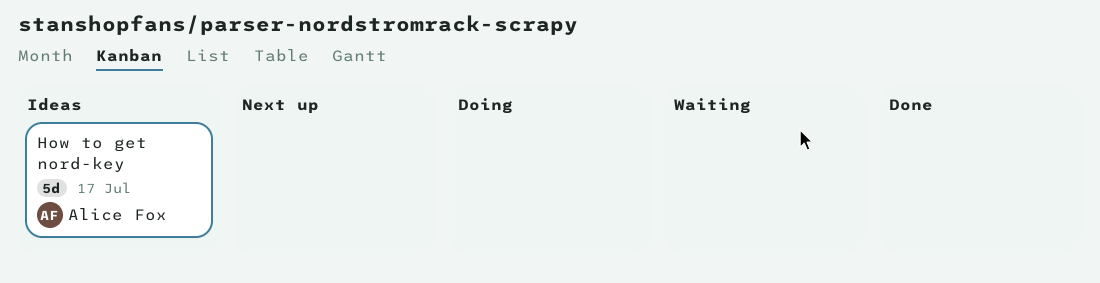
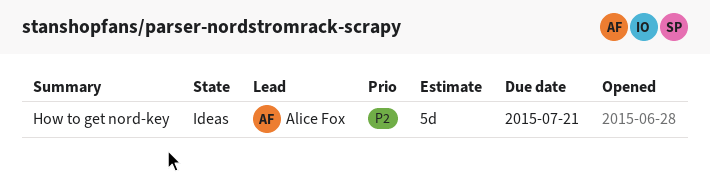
How to get nord-key, due: Jul 17 -> Jul 21

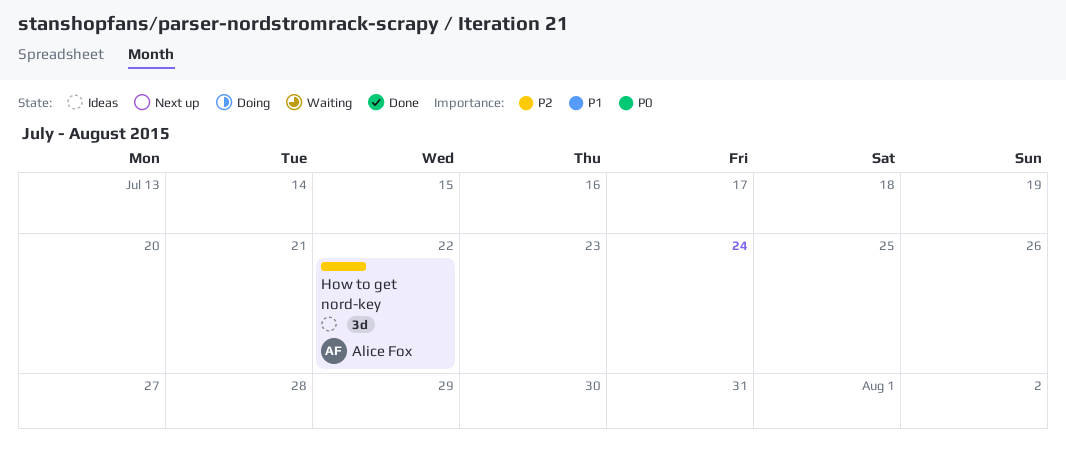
How to get nord-key, estimate: 5d -> 3d
How to get nord-key, due: Jul 21 -> Jul 22

